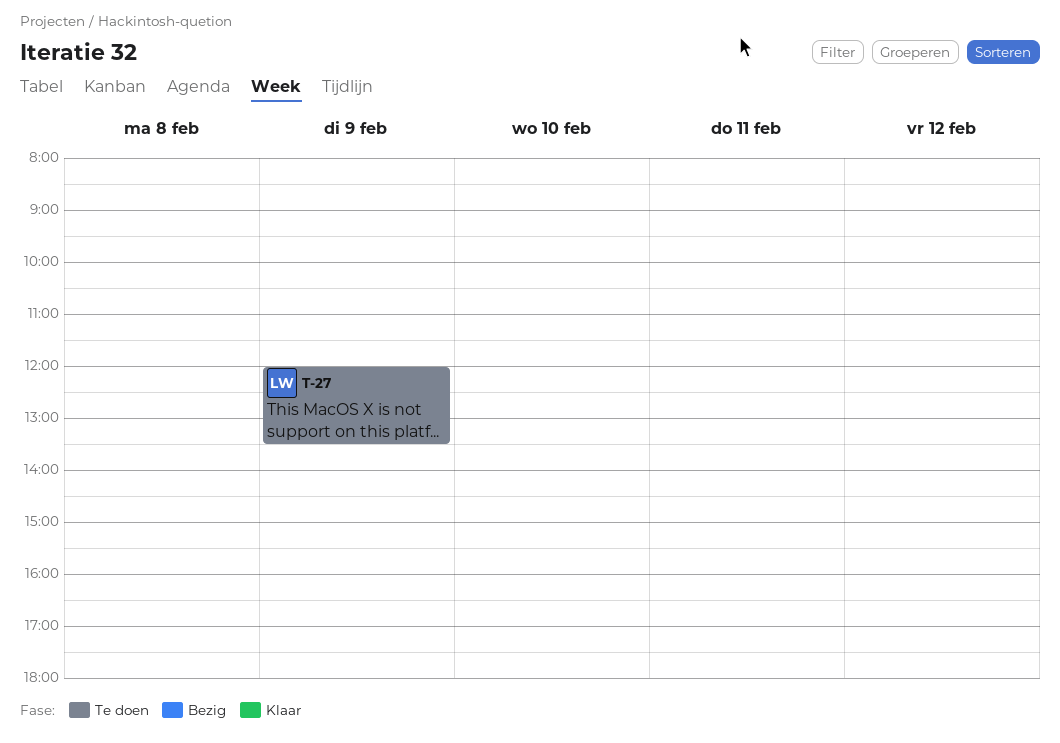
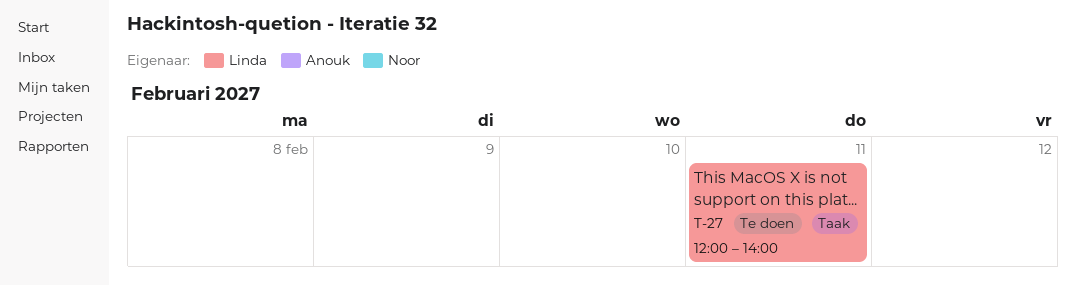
T-27, day: Feb 9 -> Feb 11
T-27, ends: 13:30 -> 14:00

